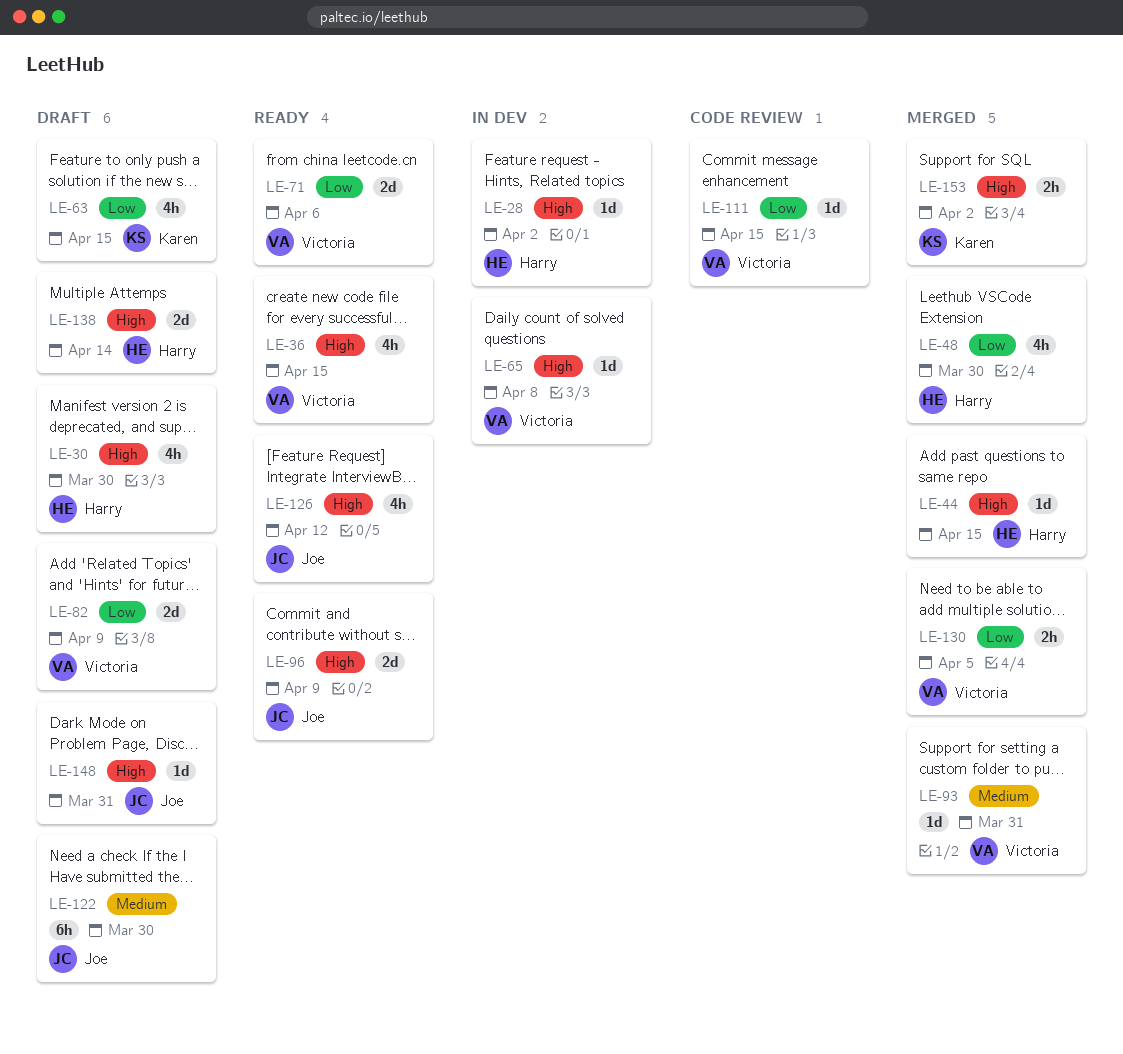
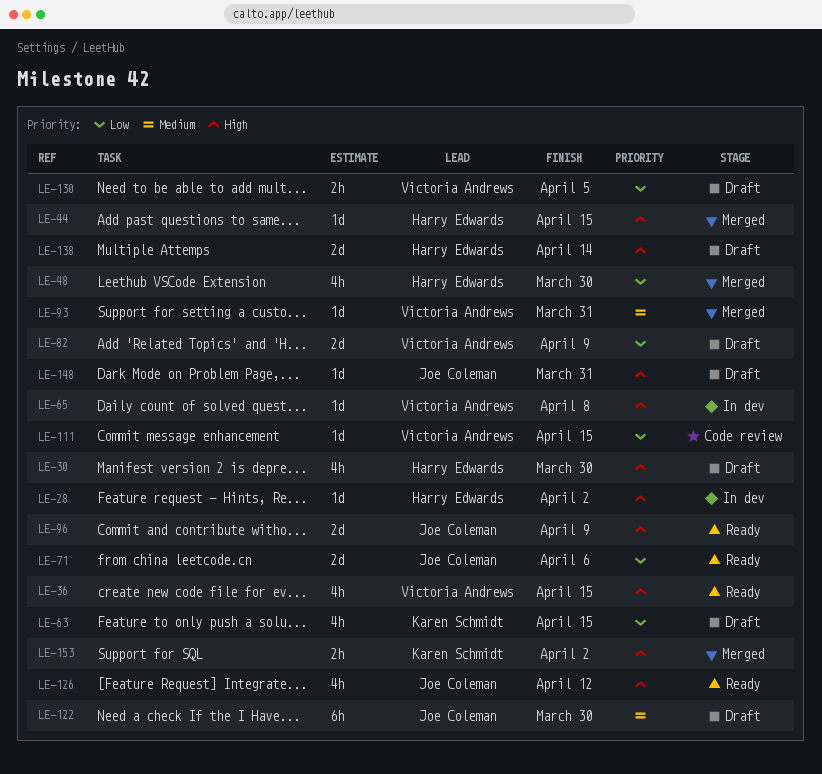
LE-71, owner: Victoria Andrews -> Joe Coleman
LE-130, status: Merged -> Draft

